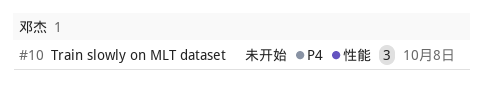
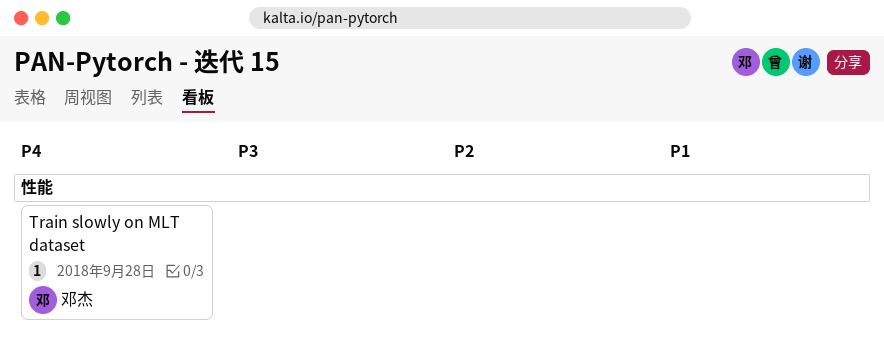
Train slowly on MLT dataset, estimate: 3 -> 1
Train slowly on MLT dataset, due: Oct 8 -> Sep 28

